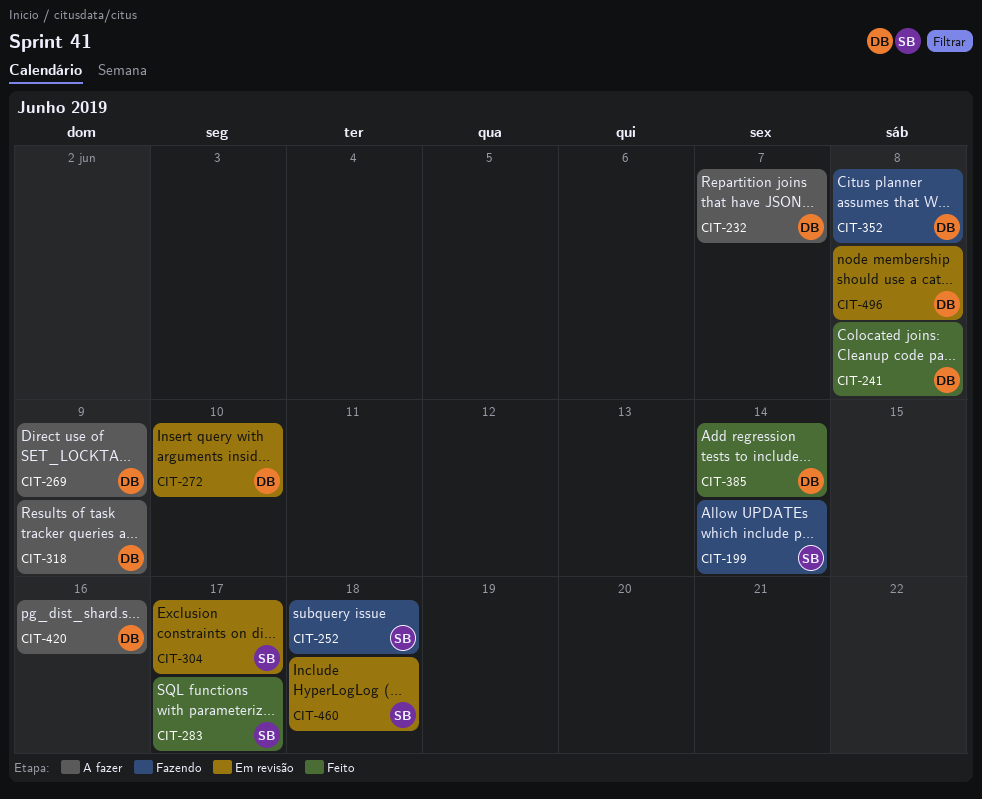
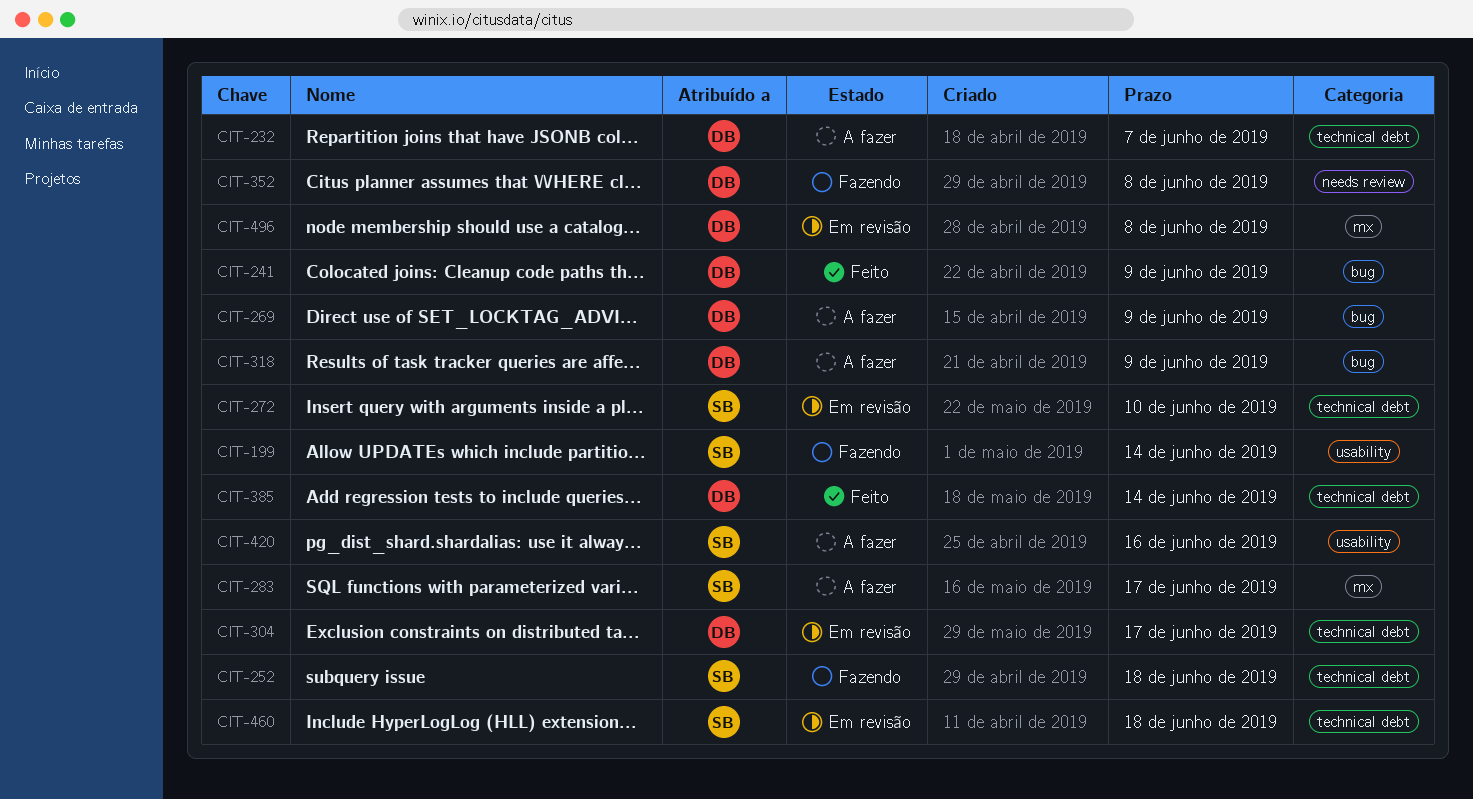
CIT-241, due: Jun 8 -> Jun 9
CIT-272, owner: DB -> SB
CIT-283, status: Feito -> A fazer
CIT-304, owner: SB -> DB
CIT-420, owner: DB -> SB

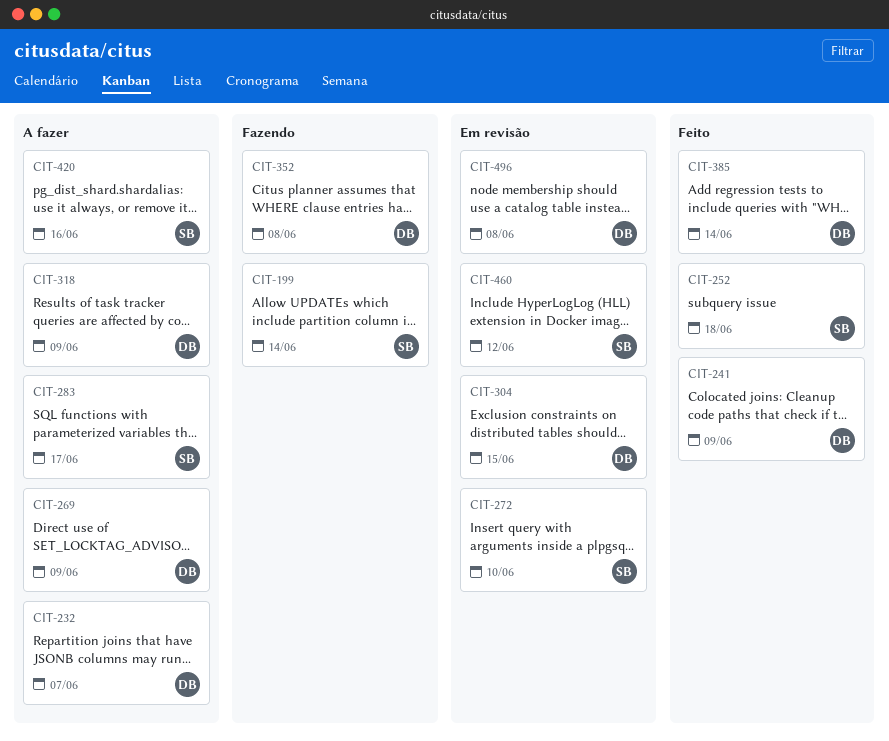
CIT-252, status: Fazendo -> Feito
CIT-304, due: Jun 17 -> Jun 15
CIT-460, due: Jun 18 -> Jun 12

